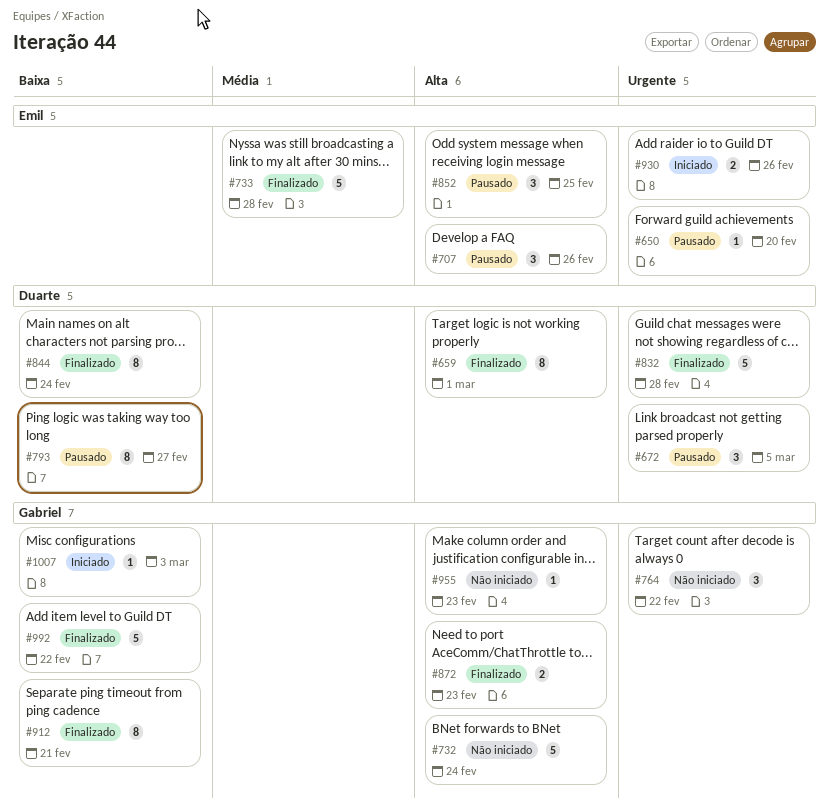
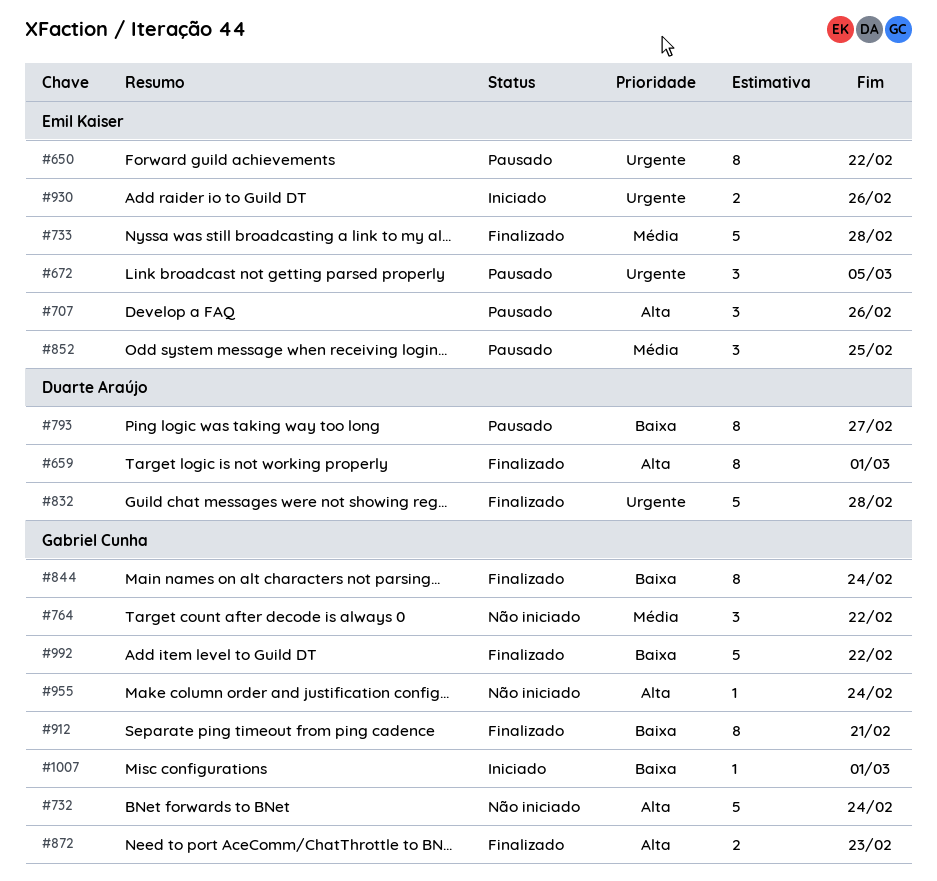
#650, estimate: 1 -> 8
#650, due: Feb 20 -> Feb 22
#672, owner: Duarte Araújo -> Emil Kaiser
#764, priority: Urgente -> Média
#844, owner: Duarte Araújo -> Gabriel Cunha
#852, priority: Alta -> Média
#955, due: Feb 23 -> Feb 24
#1007, due: Mar 3 -> Mar 1

